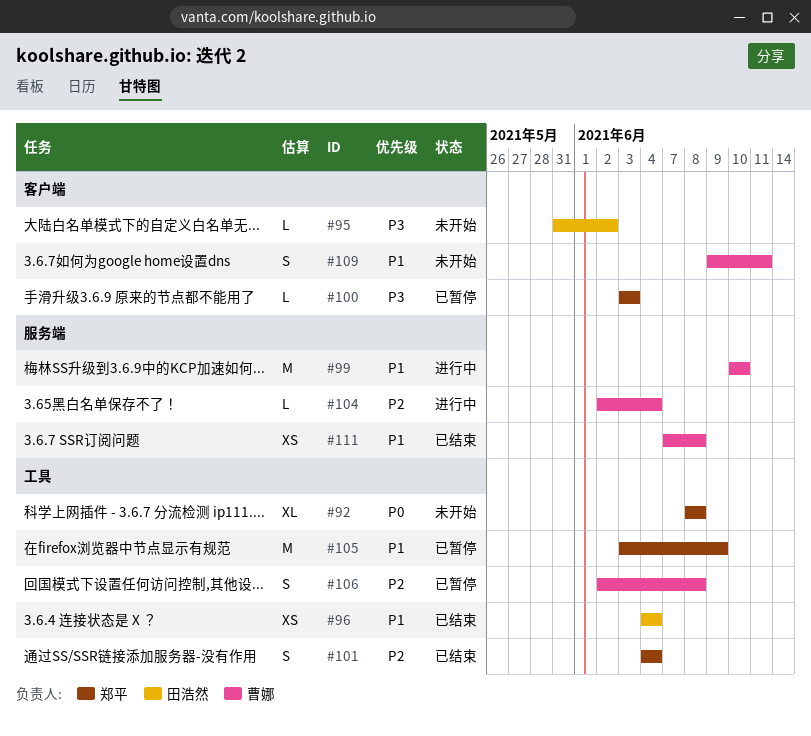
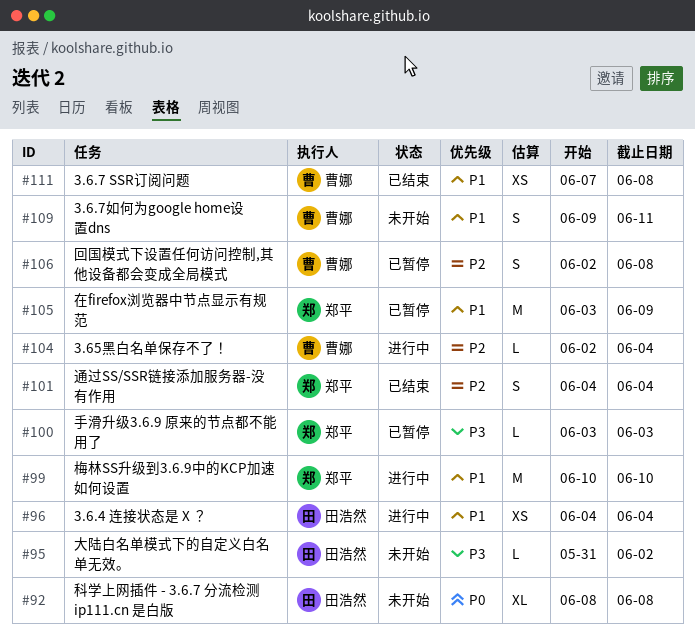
#92, owner: 郑平 -> 田浩然
#96, status: 已结束 -> 进行中
#99, owner: 曹娜 -> 郑平

